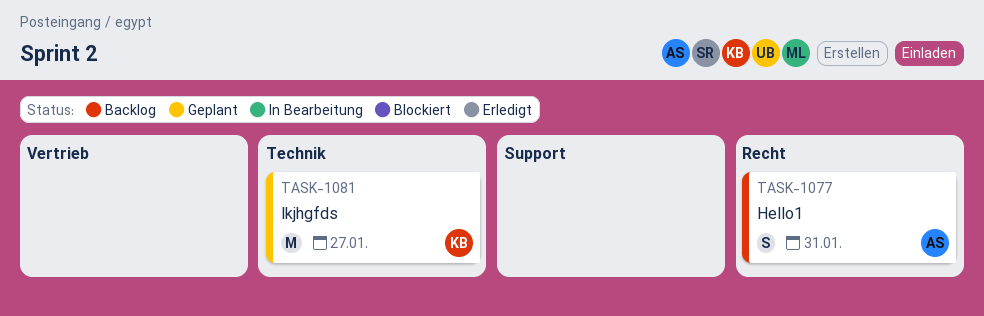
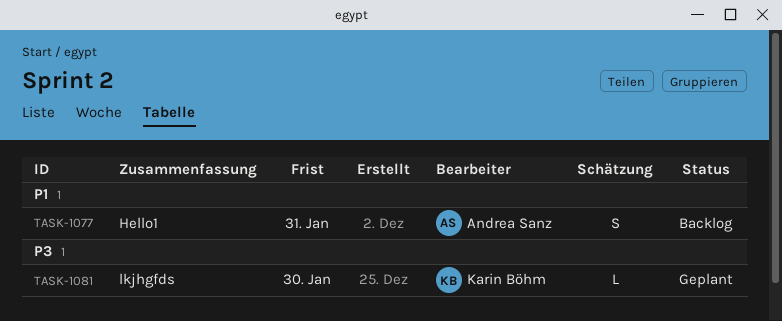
TASK-1081, estimate: M -> L
TASK-1081, due: Jan 27 -> Jan 30

